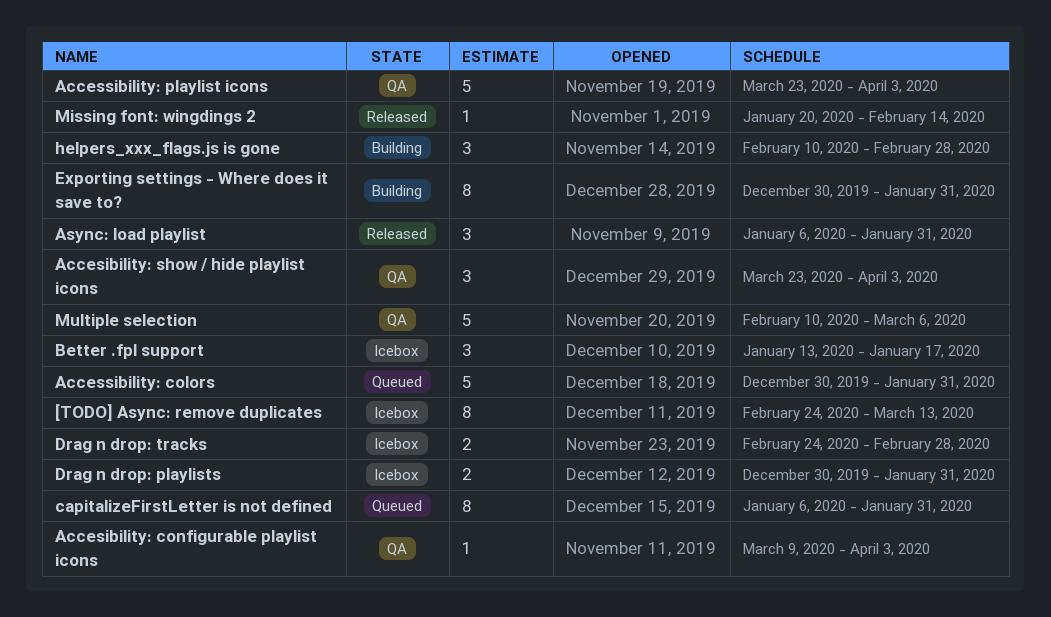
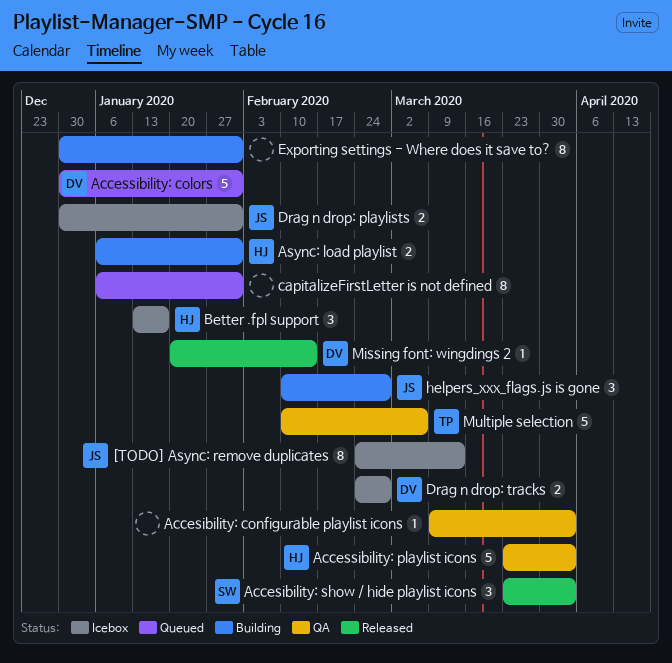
Accesibility: show / hide playlist icons, status: QA -> Released
Async: load playlist, status: Released -> Building
Async: load playlist, estimate: 3 -> 2

